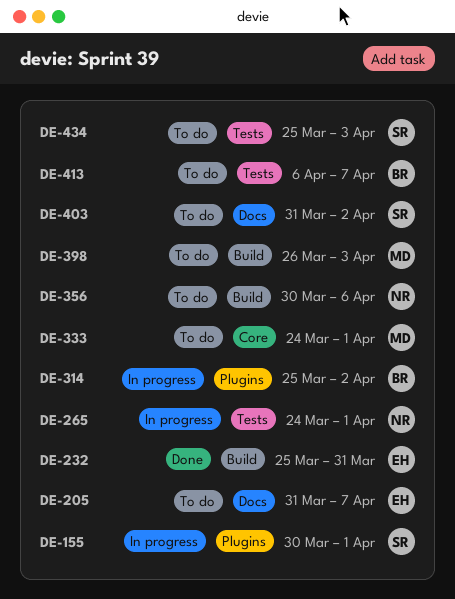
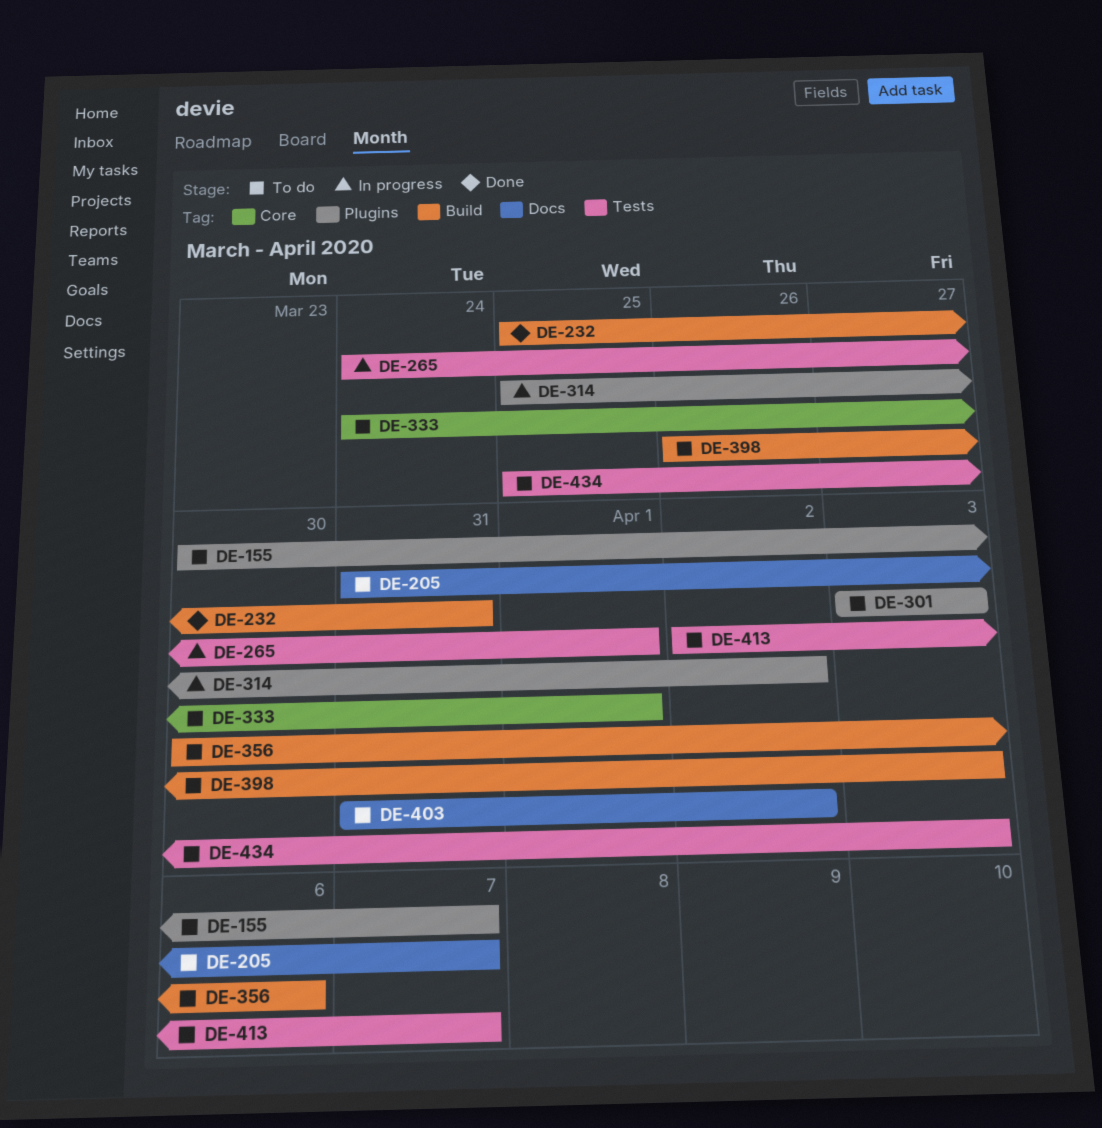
DE-155, status: In progress -> To do
DE-155, due: Apr 1 -> Apr 7
DE-301: none -> present
DE-413, start: Apr 6 -> Apr 2

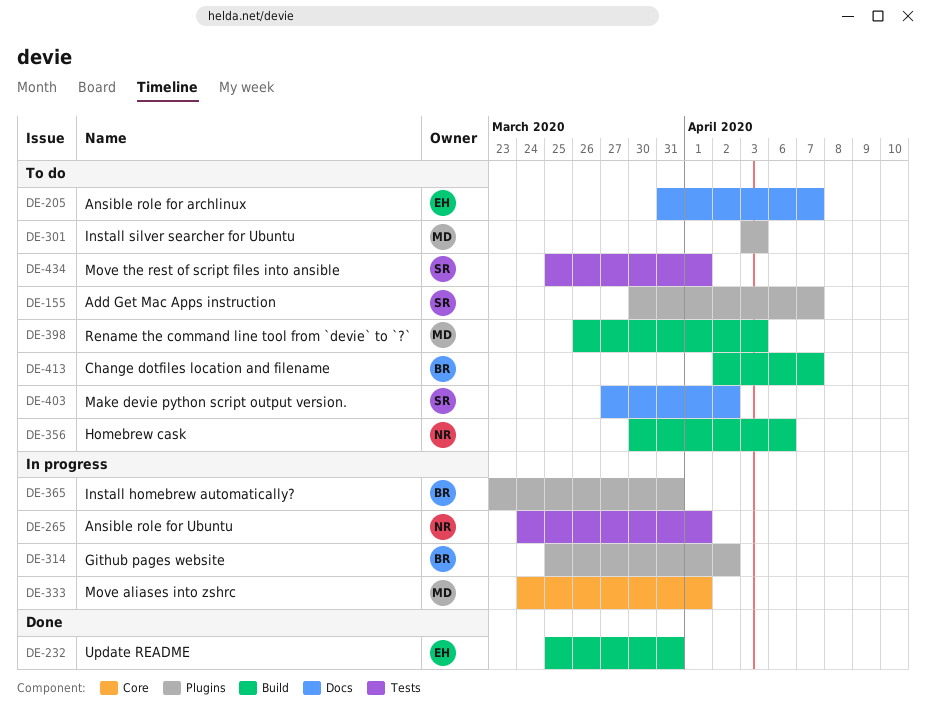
DE-333, status: To do -> In progress
DE-365: none -> present
DE-403, start: Mar 31 -> Mar 27
DE-413, label: Tests -> Build
DE-434, due: Apr 3 -> Apr 1

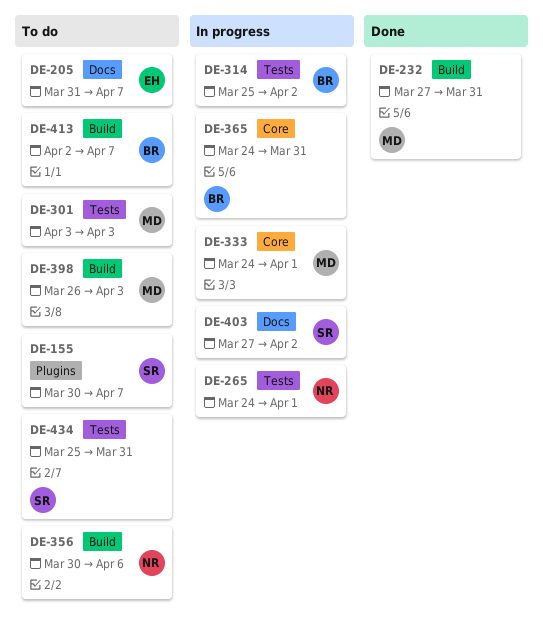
DE-232, owner: EH -> MD
DE-232, start: Mar 25 -> Mar 27
DE-301, label: Plugins -> Tests
DE-314, label: Plugins -> Tests
DE-365, label: Plugins -> Core
DE-365, start: Mar 23 -> Mar 24
DE-403, status: To do -> In progress
DE-434, due: Apr 1 -> Mar 31

